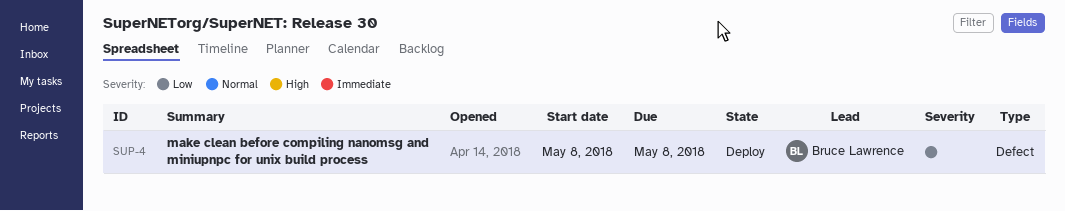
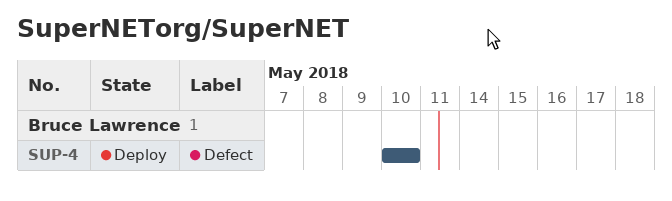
SUP-4, start: May 8 -> May 10
SUP-4, due: May 8 -> May 10

